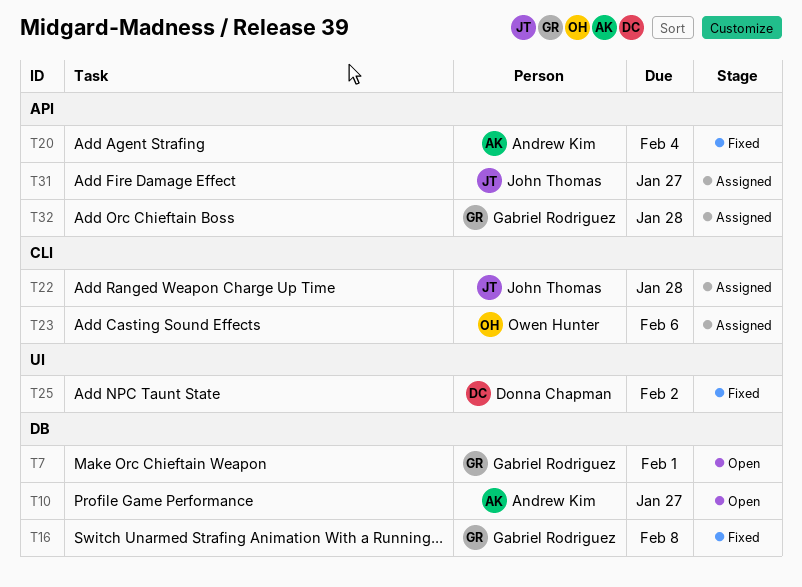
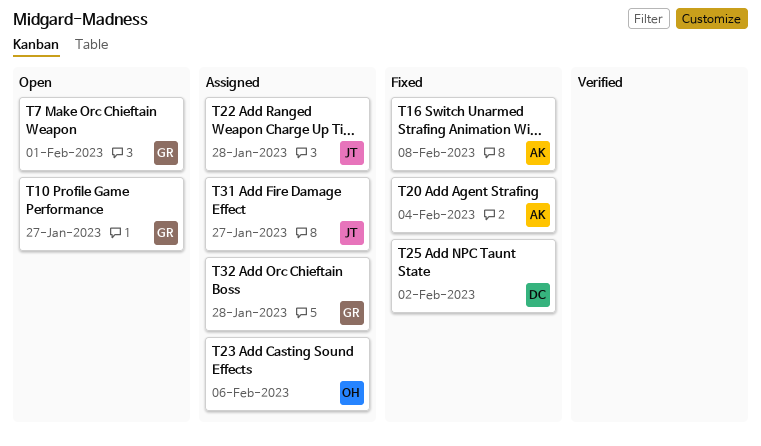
T10, owner: Andrew Kim -> Gabriel Rodriguez
T16, owner: Gabriel Rodriguez -> Andrew Kim

